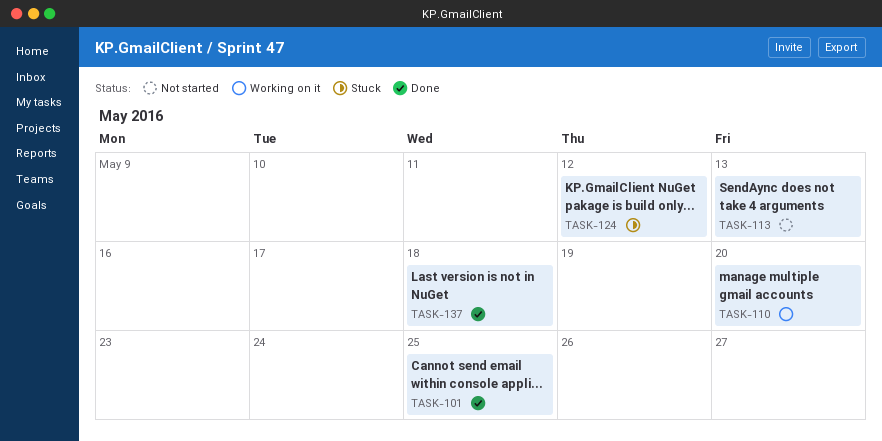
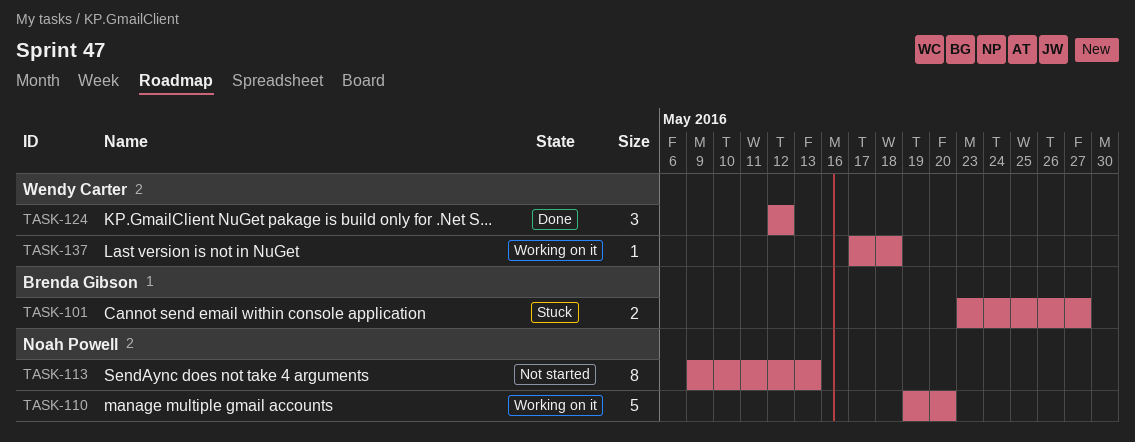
TASK-101, status: Done -> Stuck
TASK-101, due: May 25 -> May 27
TASK-124, status: Stuck -> Done
TASK-137, status: Done -> Working on it

